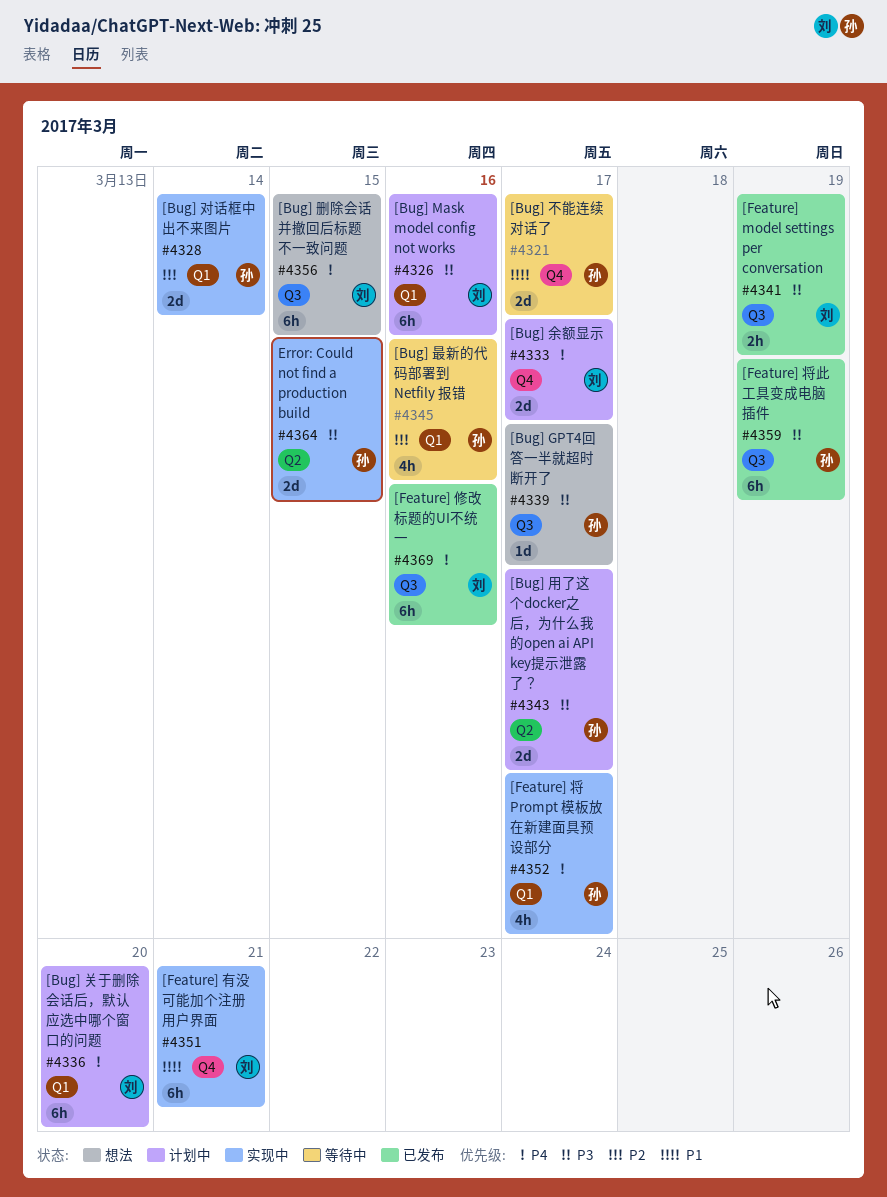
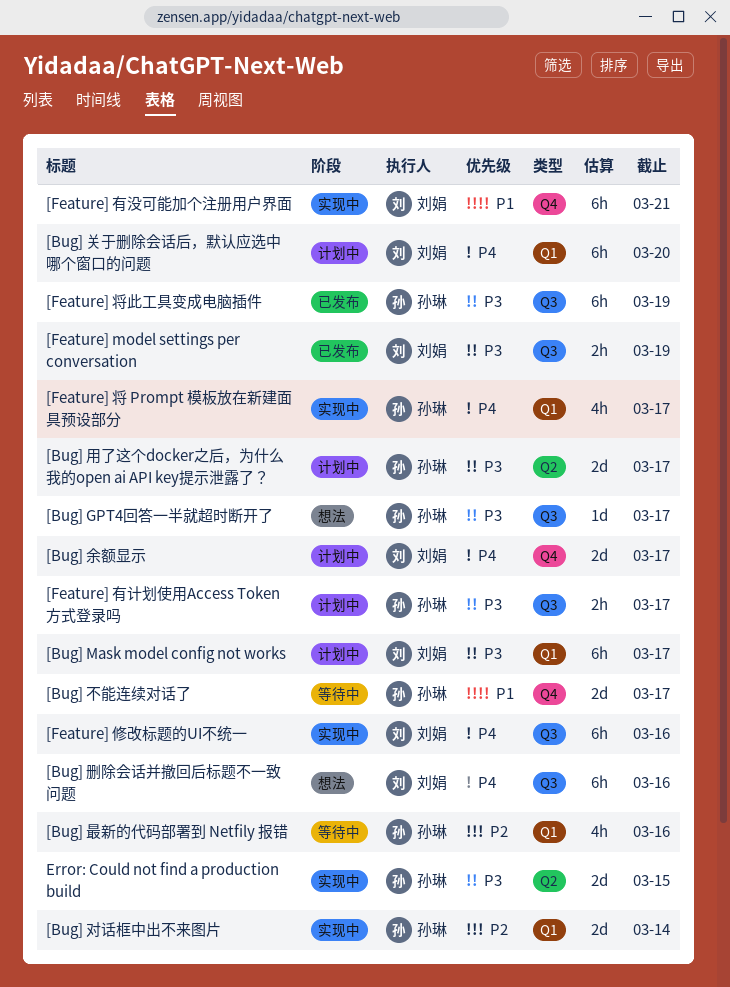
[Bug] Mask model config not works, due: Mar 16 -> Mar 17
[Bug] 删除会话并撤回后标题不一致问题, due: Mar 15 -> Mar 16
[Feature] 修改标题的UI不统一, status: 已发布 -> 实现中
[Feature] 有计划使用Access Token方式登录吗: none -> present

